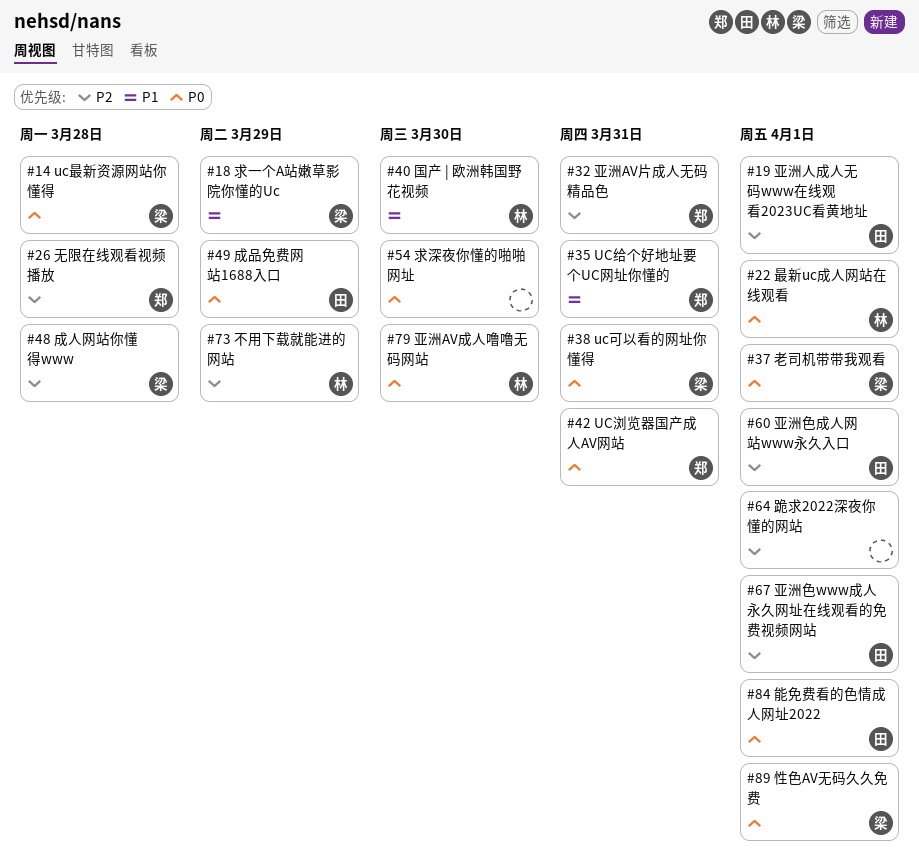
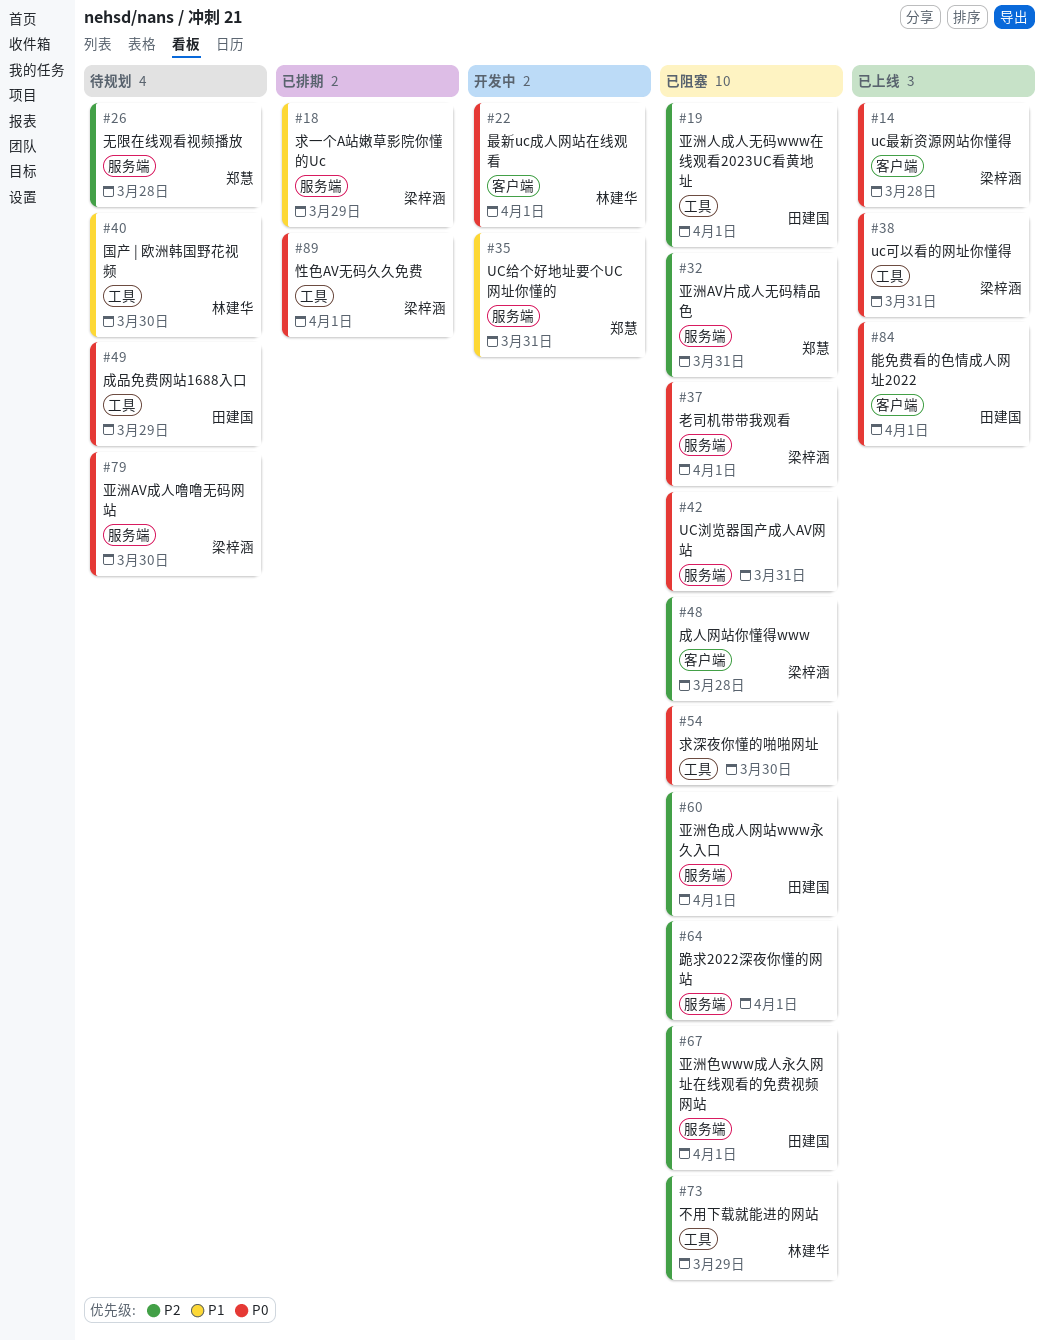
#42, owner: 郑慧 -> none
#79, owner: 林建华 -> 梁梓涵

